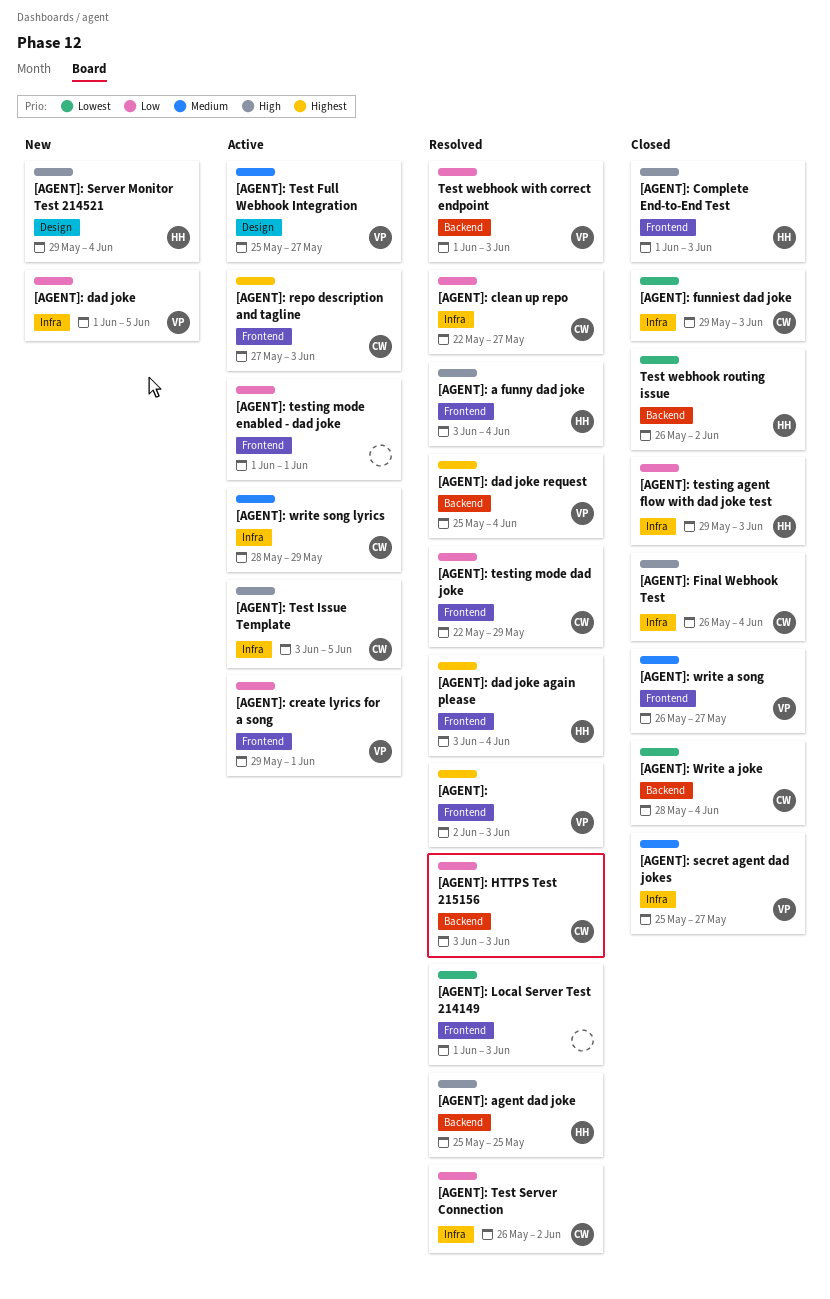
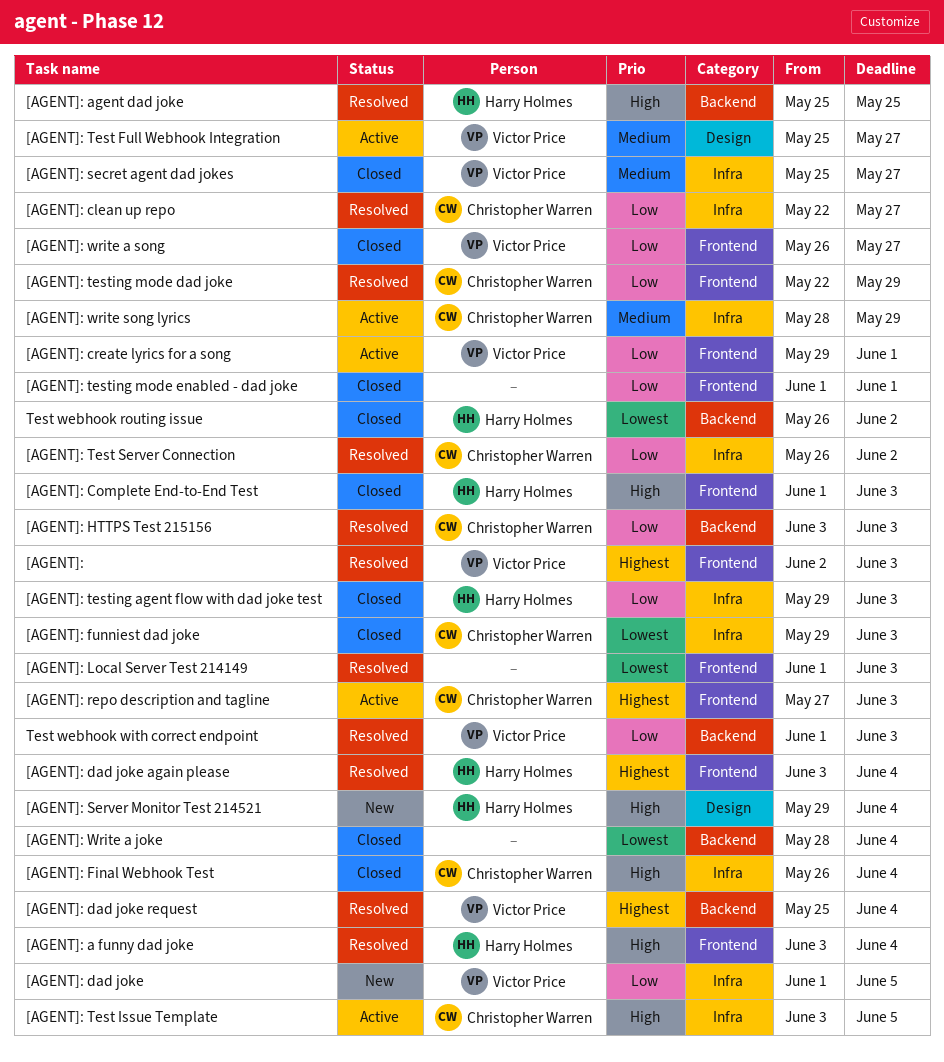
[AGENT]: testing mode enabled - dad joke, status: Active -> Closed
[AGENT]: Write a joke, owner: Christopher Warren -> none
[AGENT]: write a song, priority: Medium -> Low

